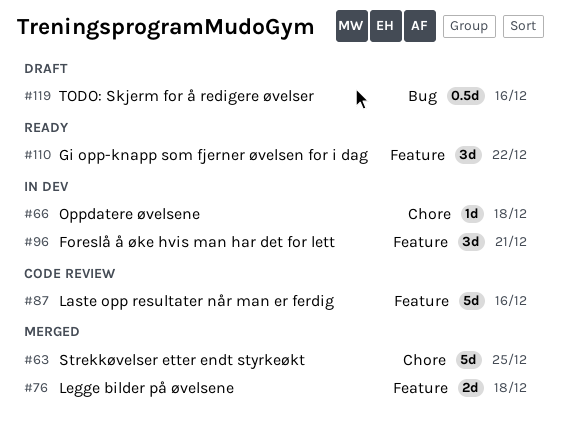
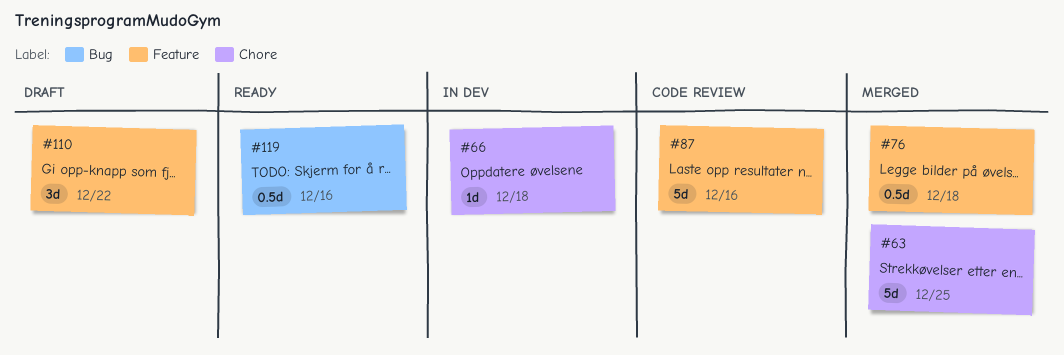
#76, estimate: 2d -> 0.5d
#96: present -> none
#110, status: Ready -> Draft
#119, status: Draft -> Ready

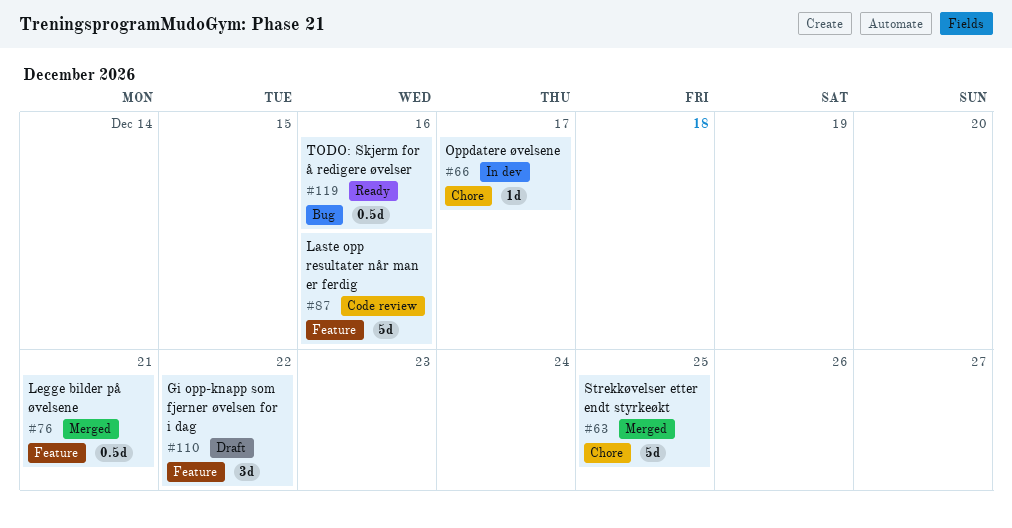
#66, due: Dec 18 -> Dec 17
#76, due: Dec 18 -> Dec 21

